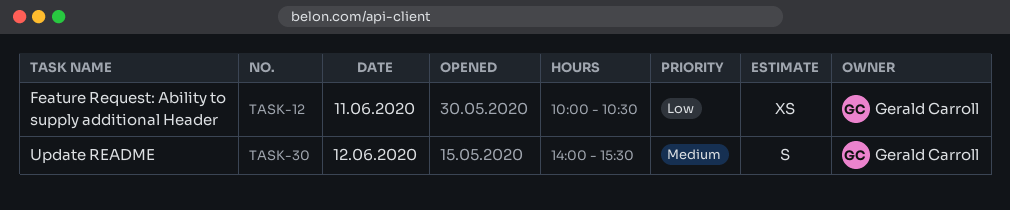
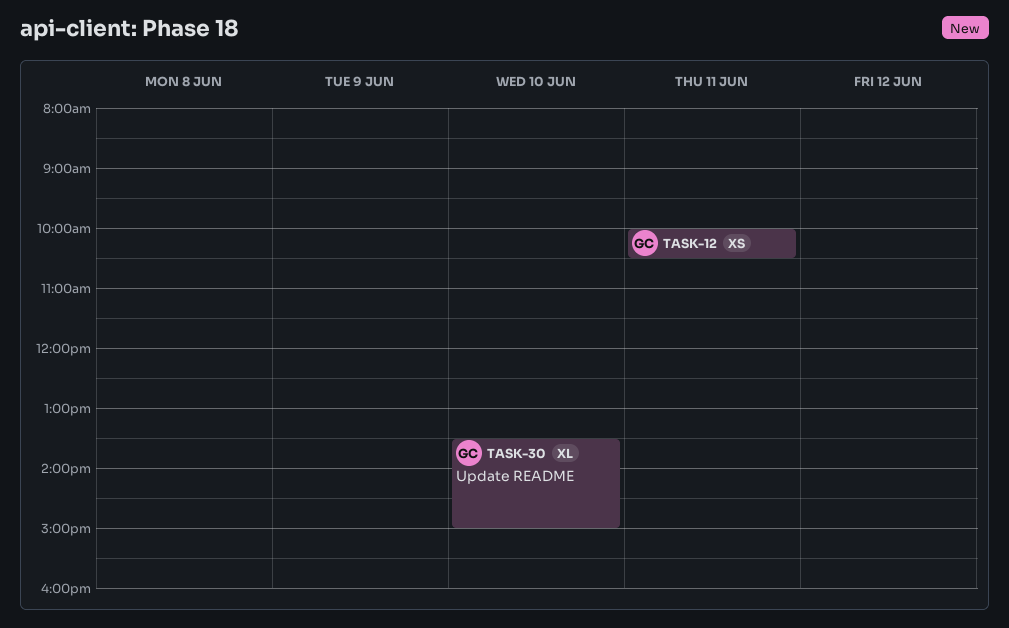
TASK-30, estimate: S -> XL
TASK-30, day: Jun 12 -> Jun 10
TASK-30, begins: 14:00 -> 13:30
TASK-30, ends: 15:30 -> 15:00

